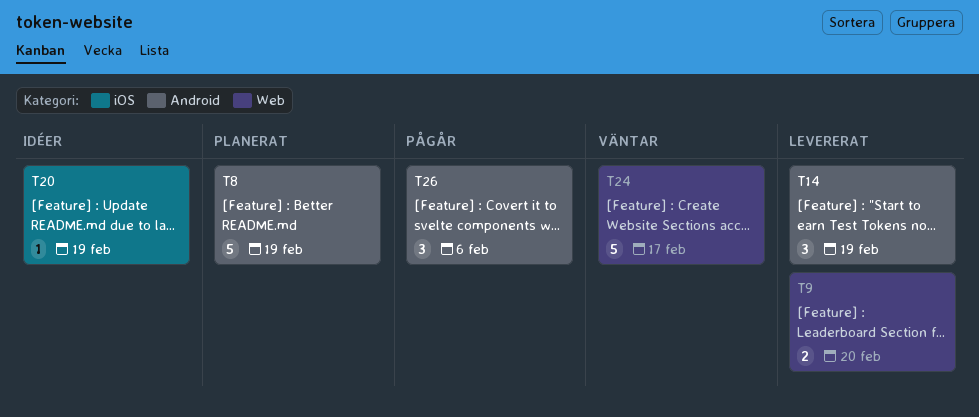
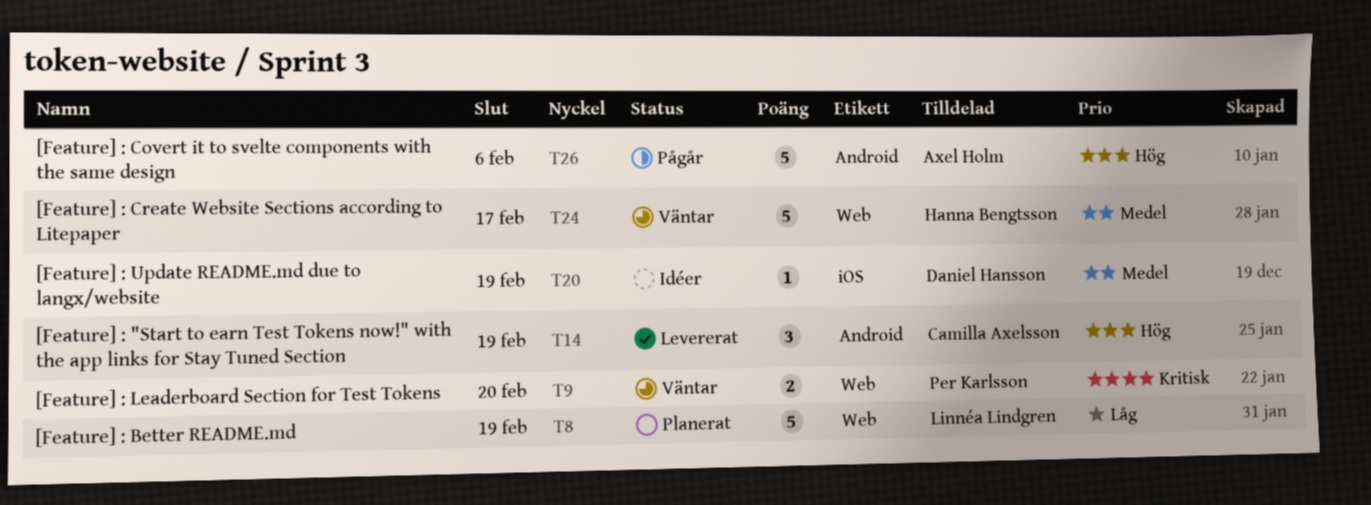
T8, label: Android -> Web
T9, status: Levererat -> Väntar
T26, estimate: 3 -> 5

